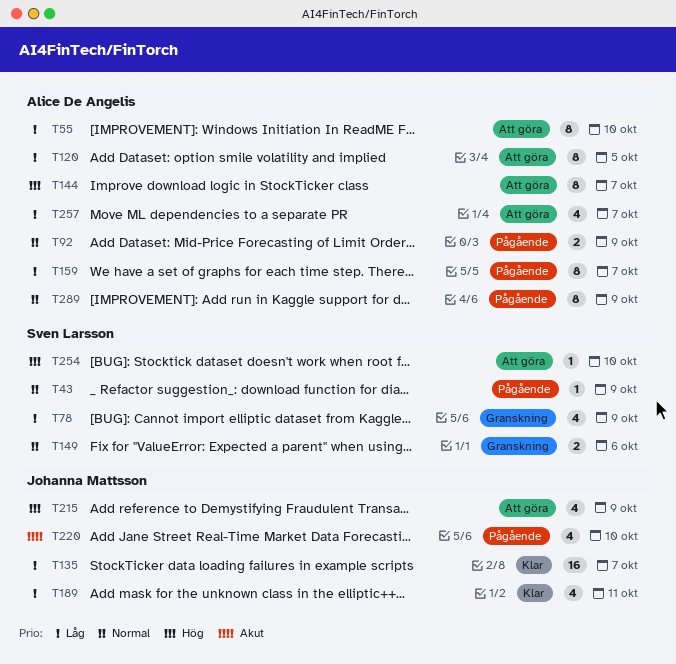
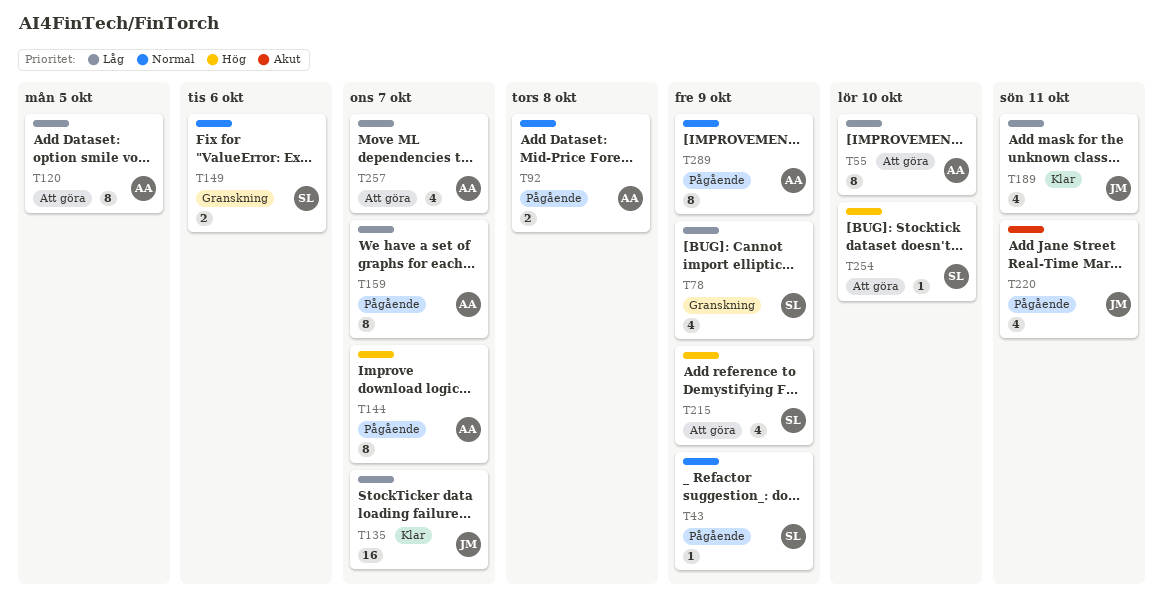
T92, due: Oct 9 -> Oct 8
T144, status: Att göra -> Pågående
T215, owner: Johanna Mattsson -> Sven Larsson
T220, due: Oct 10 -> Oct 11

